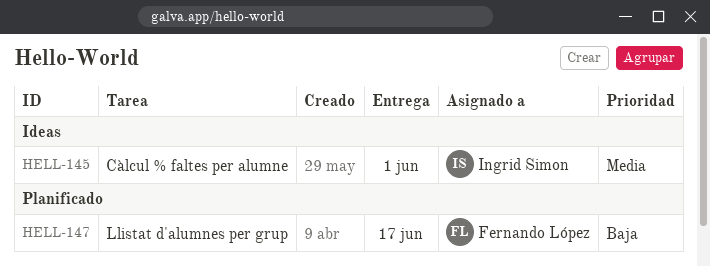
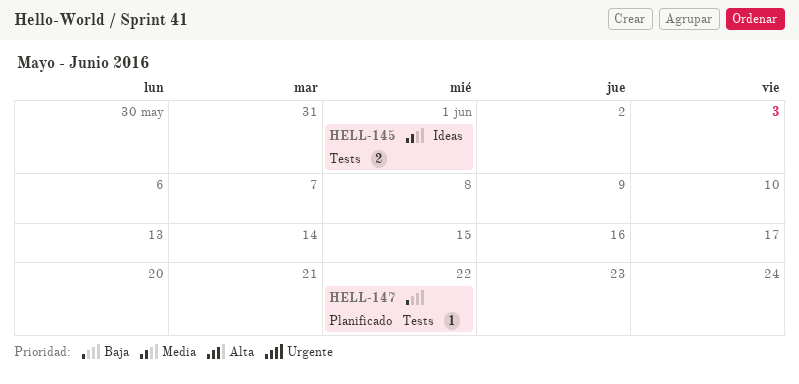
HELL-147, due: Jun 17 -> Jun 22

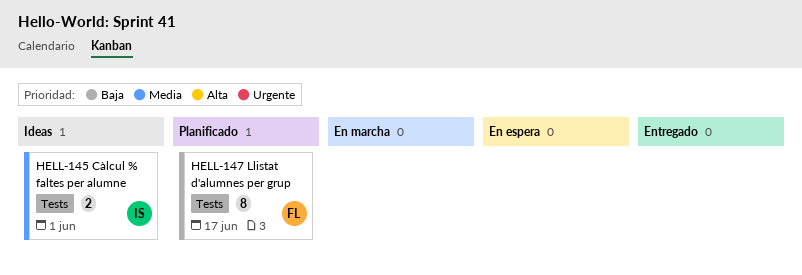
HELL-147, estimate: 1 -> 8
HELL-147, due: Jun 22 -> Jun 17

